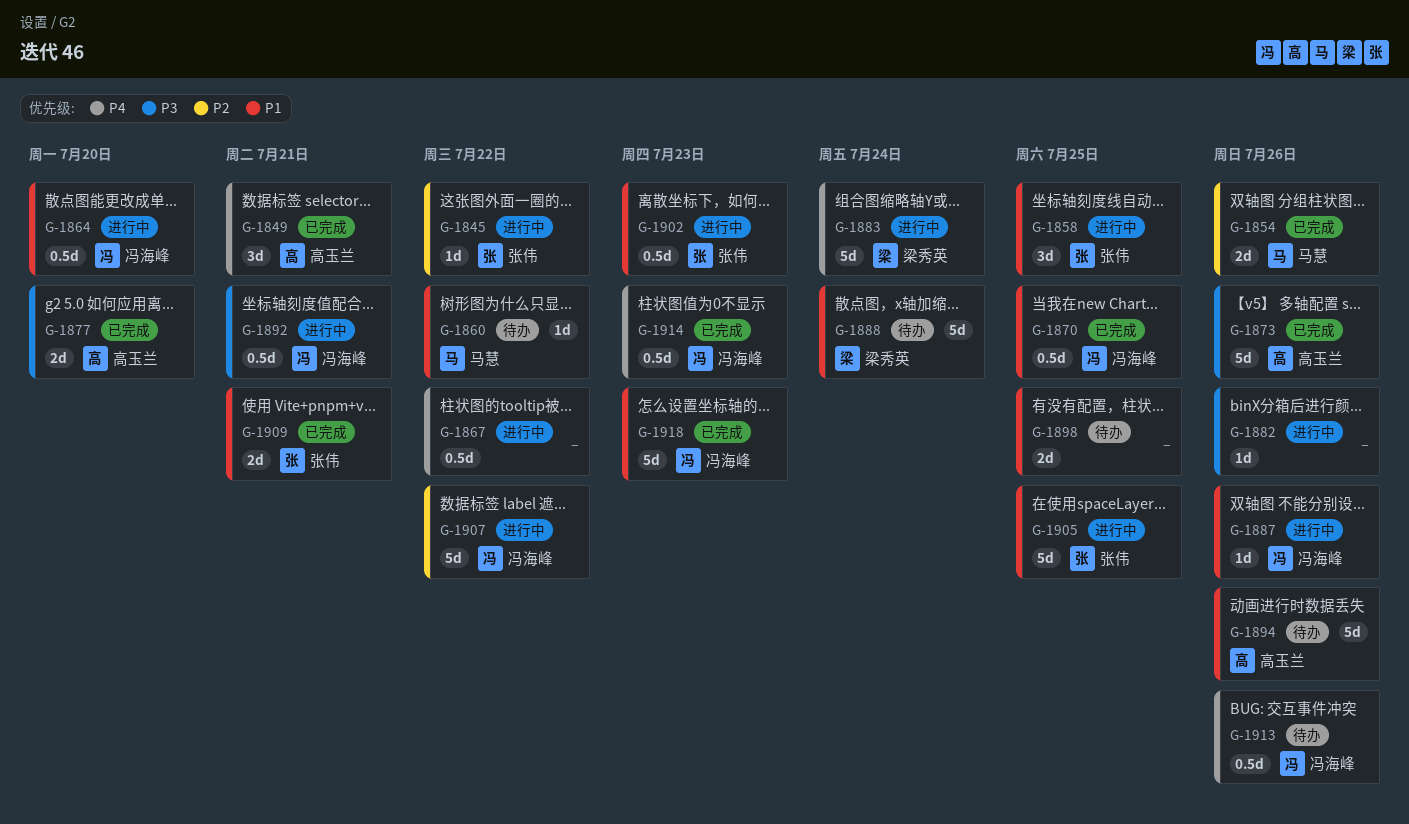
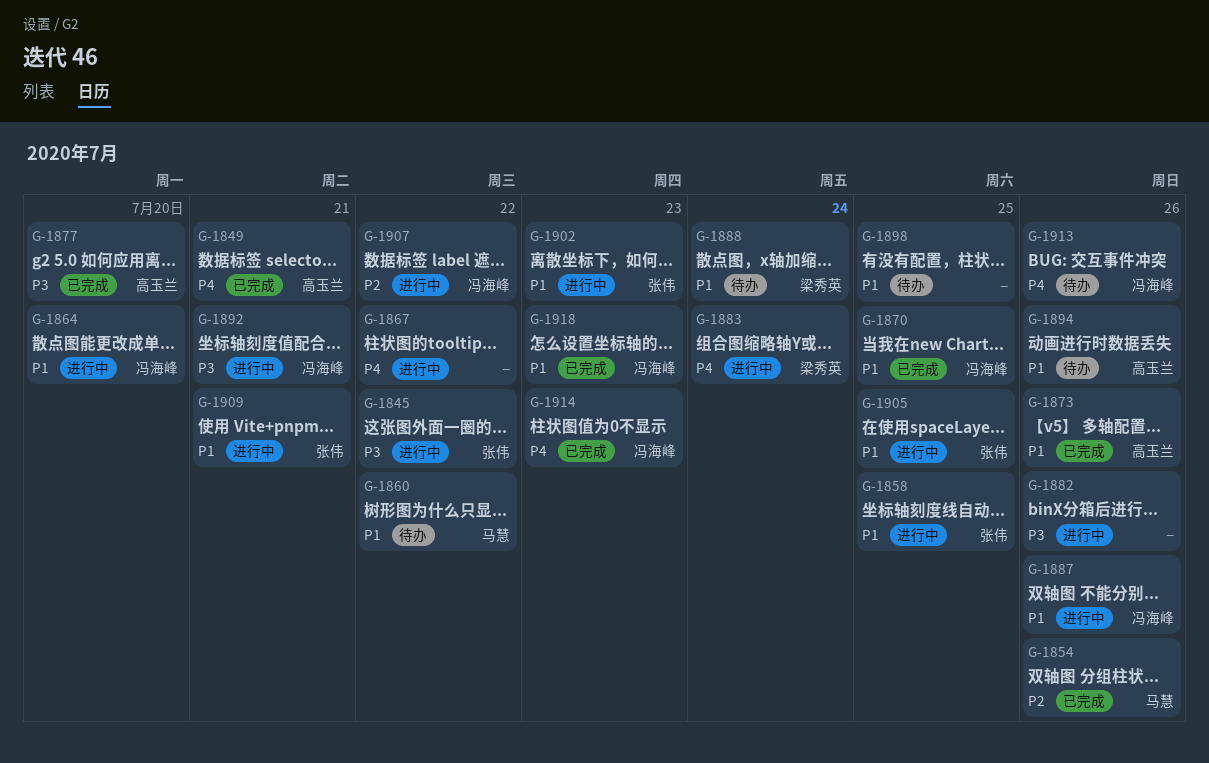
G-1845, priority: P2 -> P3
G-1873, priority: P3 -> P1
G-1909, status: 已完成 -> 进行中

